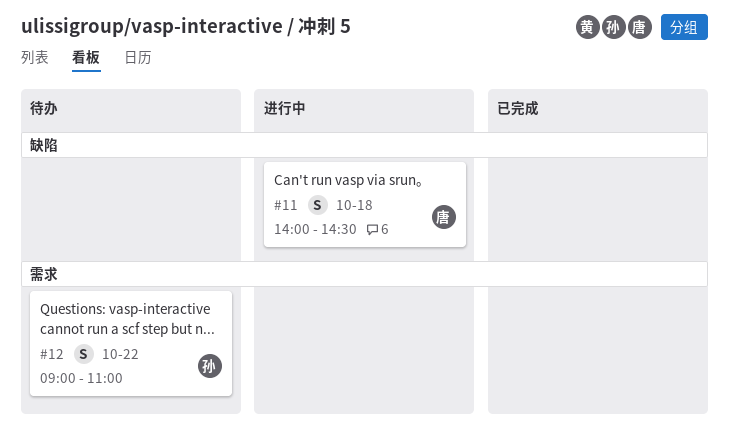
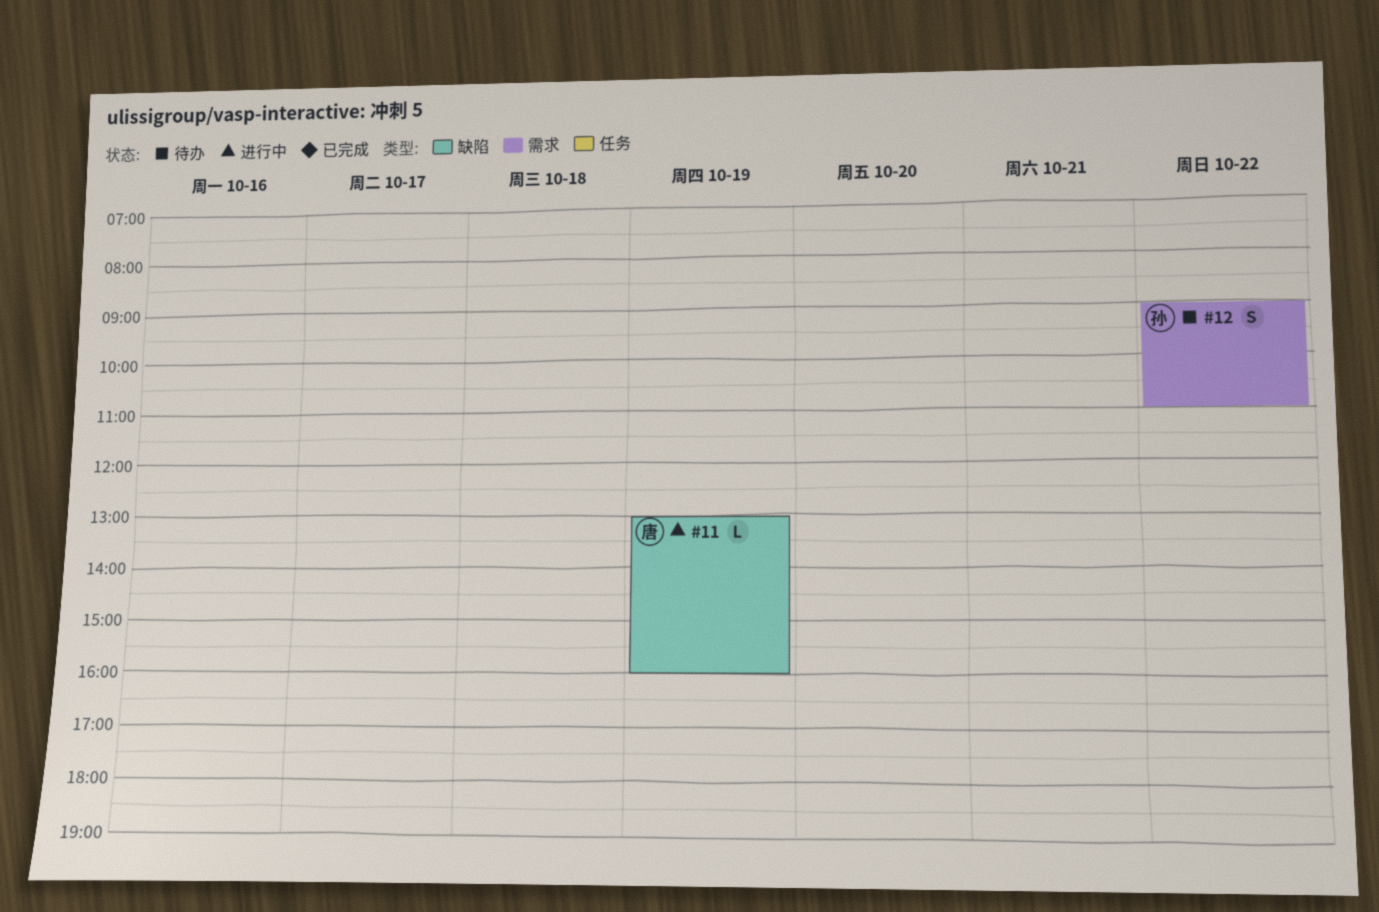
#11, estimate: S -> L
#11, day: Oct 18 -> Oct 19
#11, begins: 14:00 -> 13:00
#11, ends: 14:30 -> 16:00

